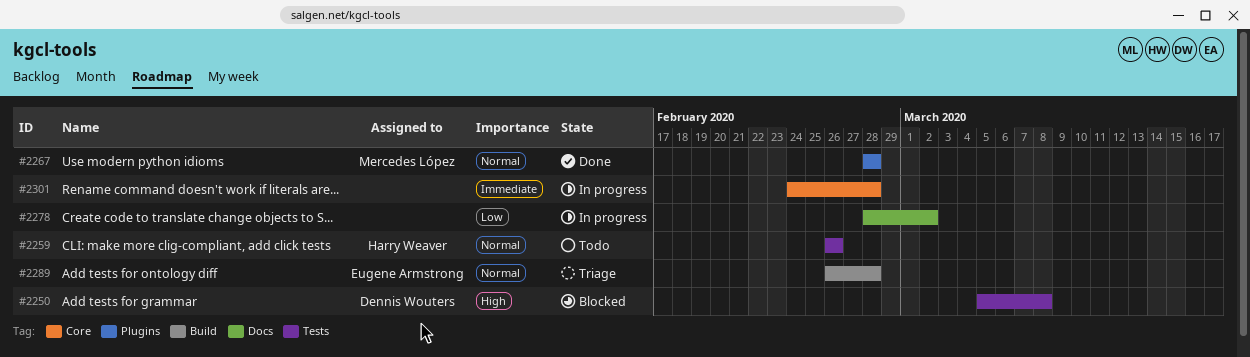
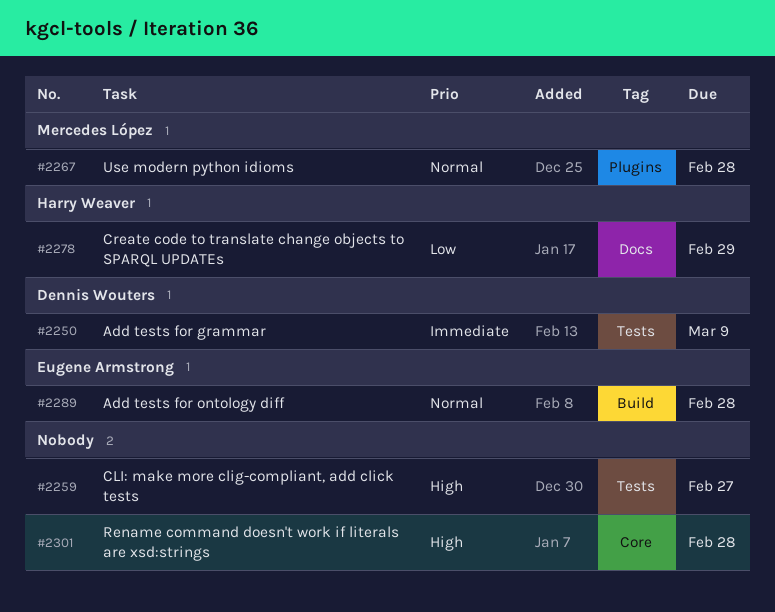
#2250, priority: High -> Immediate
#2250, due: Mar 8 -> Mar 9
#2259, owner: Harry Weaver -> none
#2259, priority: Normal -> High
#2259, due: Feb 26 -> Feb 27
#2278, owner: none -> Harry Weaver
#2278, due: Mar 2 -> Feb 29
#2301, priority: Immediate -> High

